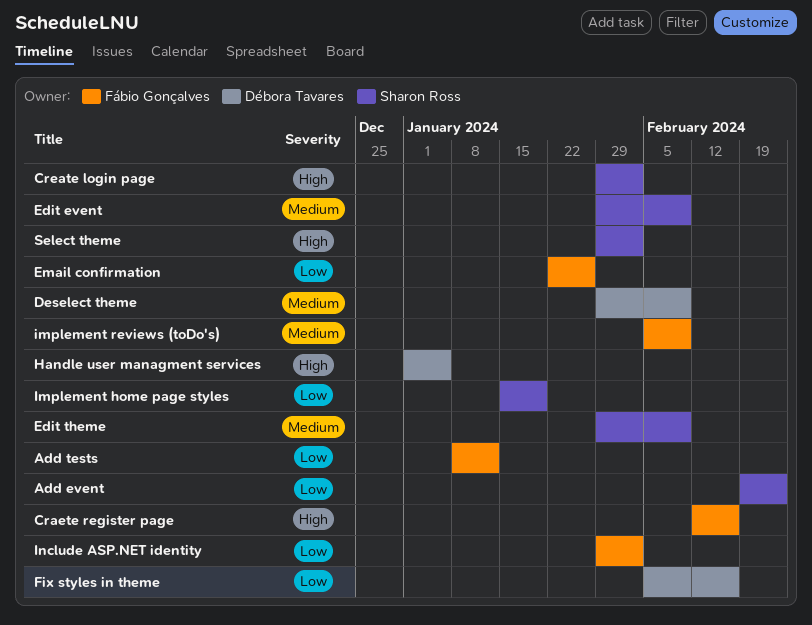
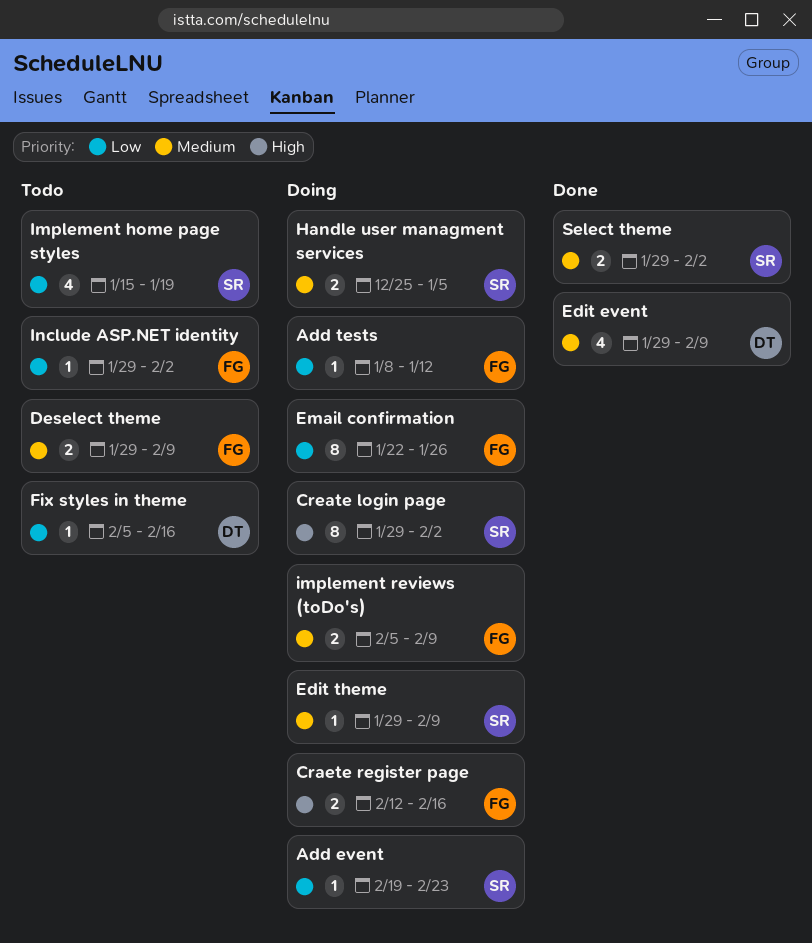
Deselect theme, owner: Débora Tavares -> Fábio Gonçalves
Edit event, owner: Sharon Ross -> Débora Tavares
Handle user managment services, owner: Débora Tavares -> Sharon Ross
Handle user managment services, priority: High -> Medium
Handle user managment services, start: Jan 1 -> Dec 25
Select theme, priority: High -> Medium

